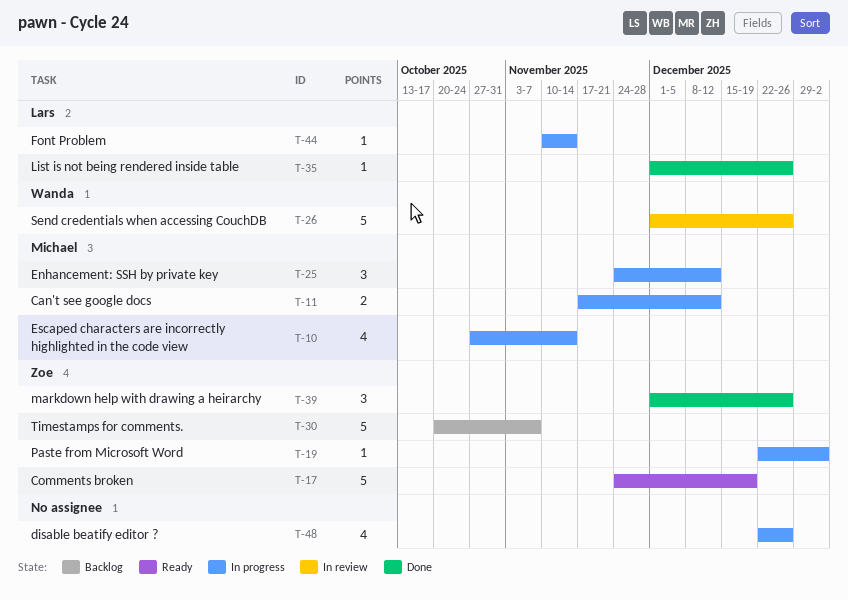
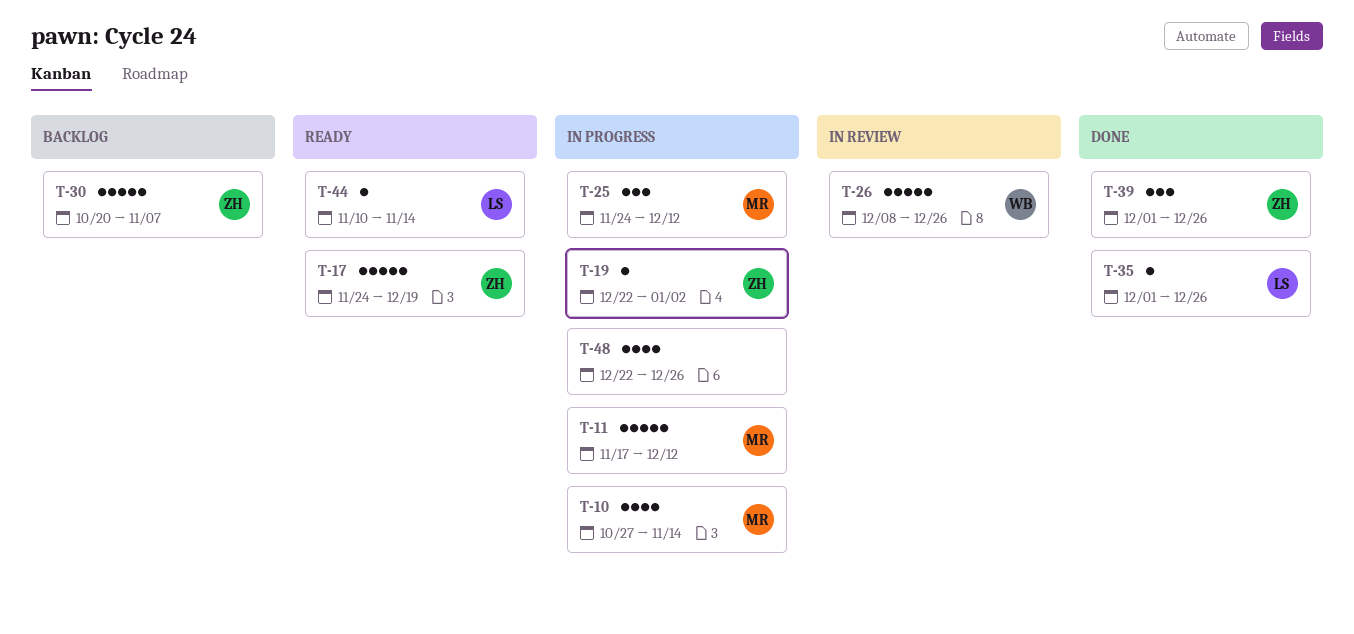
T-11, estimate: 2 -> 5
T-26, start: Dec 1 -> Dec 8
T-44, status: In progress -> Ready

